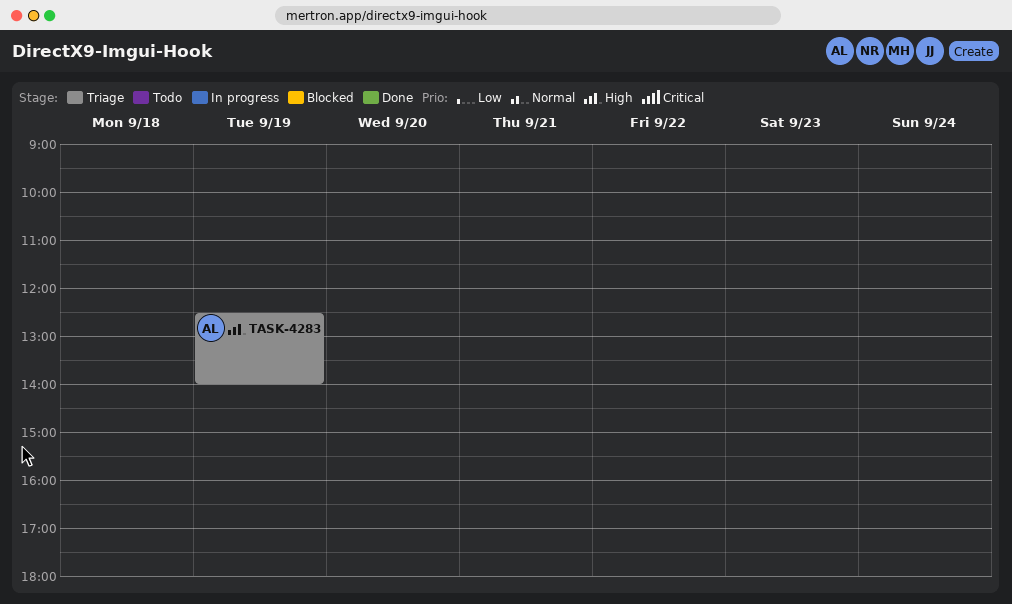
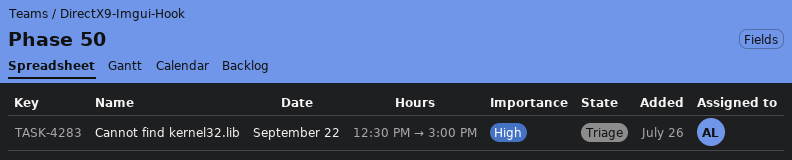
TASK-4283, day: Sep 19 -> Sep 22
TASK-4283, ends: 14:00 -> 15:00

